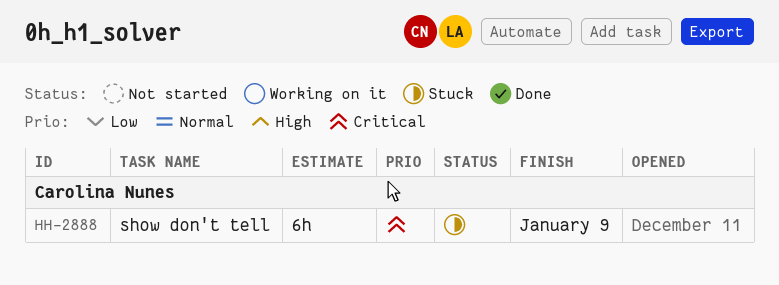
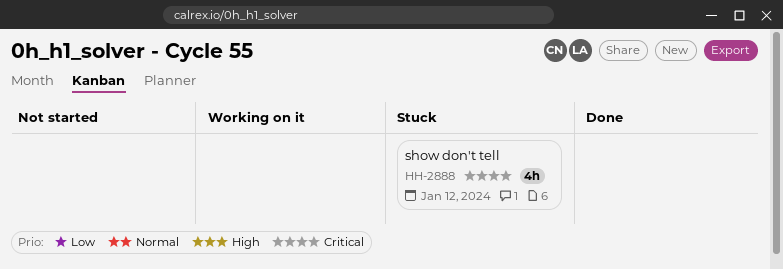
HH-2888, estimate: 6h -> 4h
HH-2888, due: Jan 9 -> Jan 12

